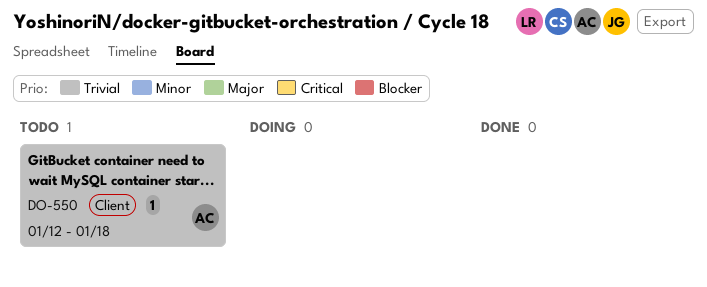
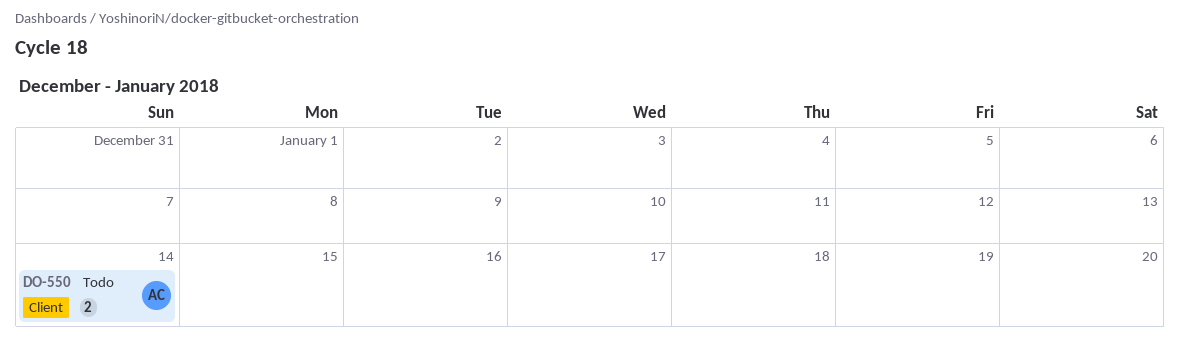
DO-550, estimate: 1 -> 2
DO-550, due: Jan 18 -> Jan 14

